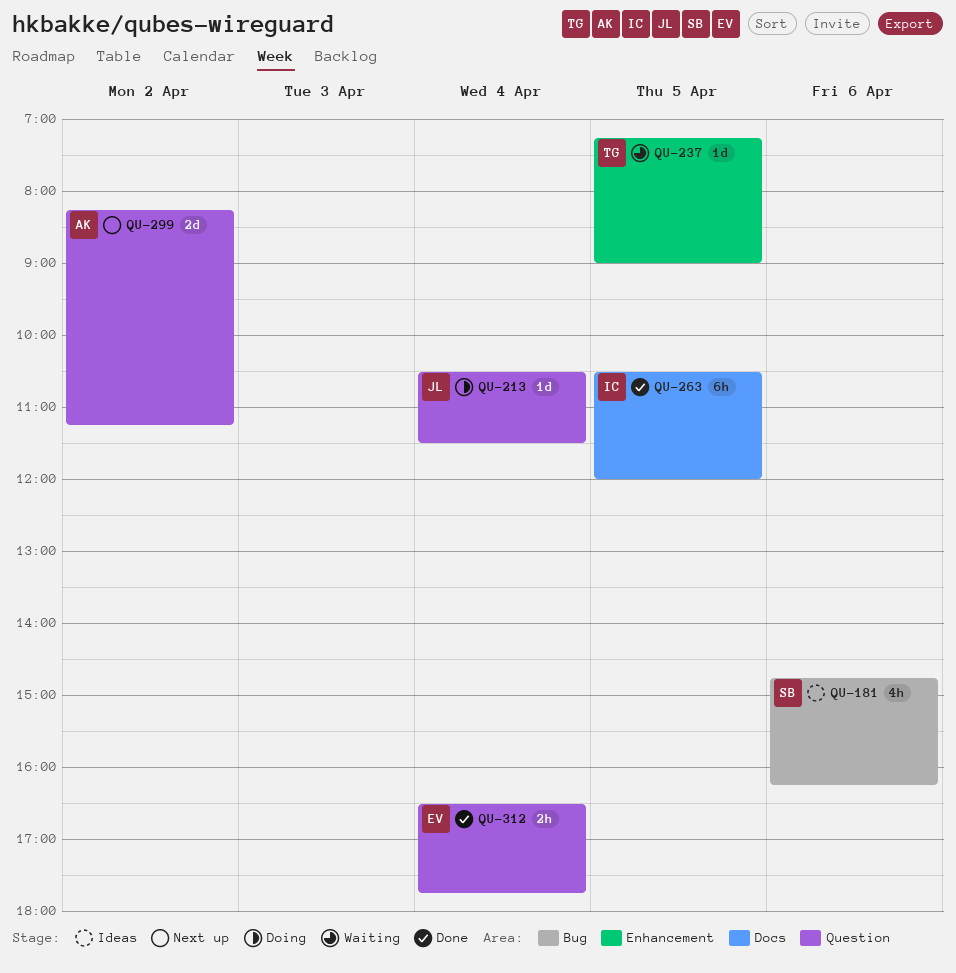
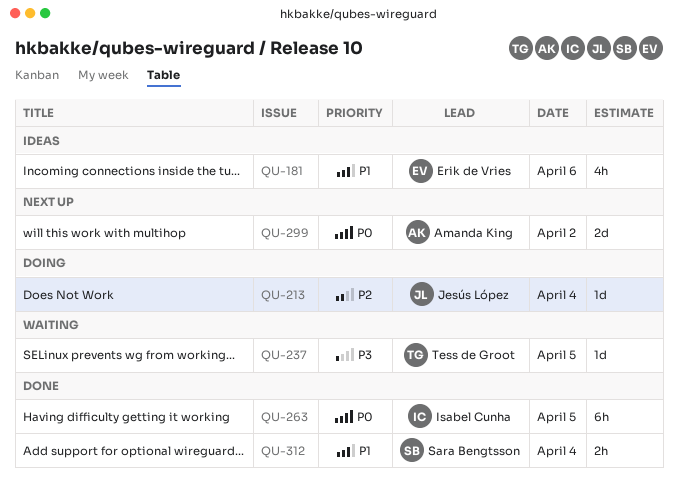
QU-181, owner: Sara Bengtsson -> Erik de Vries
QU-312, owner: Erik de Vries -> Sara Bengtsson

